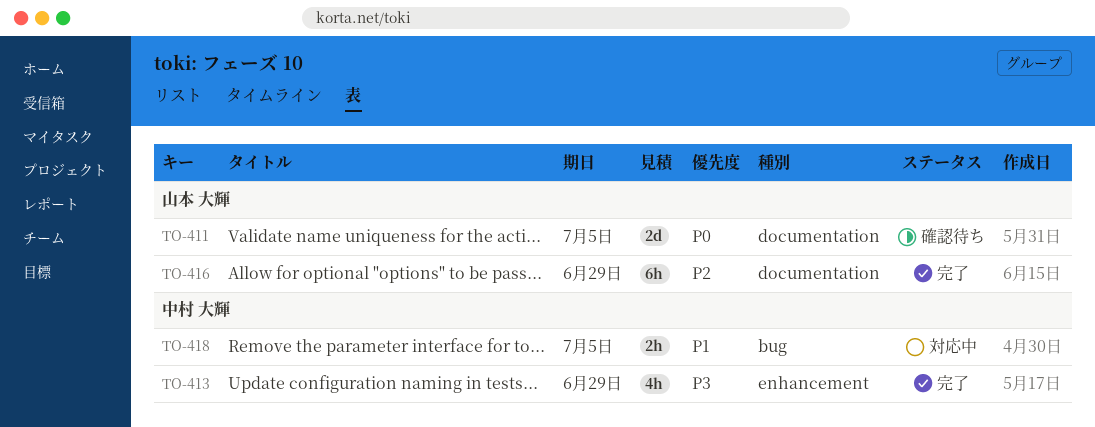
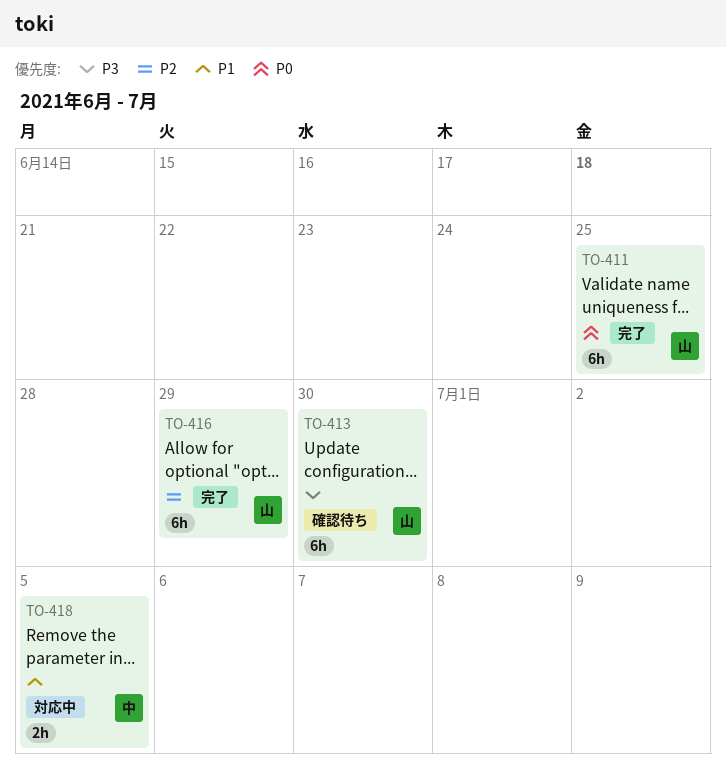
TO-411, status: 確認待ち -> 完了
TO-411, estimate: 2d -> 6h
TO-411, due: Jul 5 -> Jun 25
TO-413, status: 完了 -> 確認待ち
TO-413, owner: 中村 大輝 -> 山本 大輝
TO-413, estimate: 4h -> 6h
TO-413, due: Jun 29 -> Jun 30

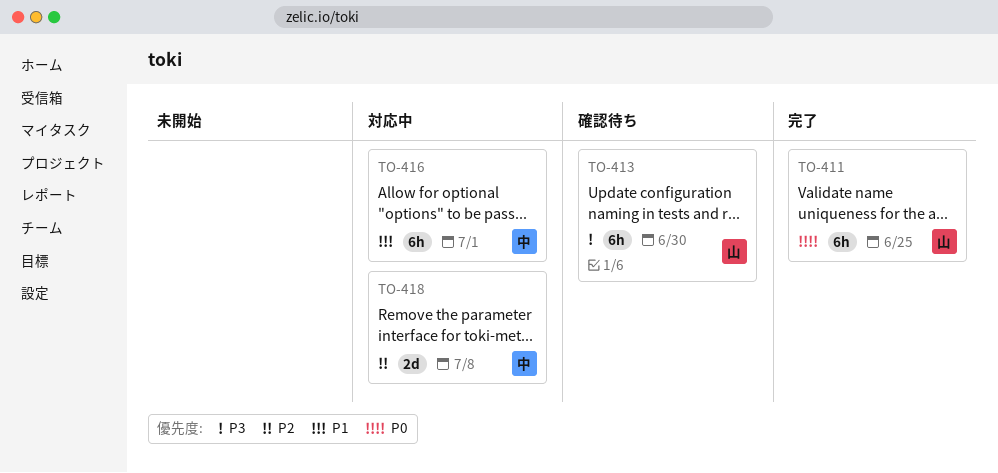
TO-416, status: 完了 -> 対応中
TO-416, owner: 山 -> 中
TO-416, priority: P2 -> P1
TO-416, due: Jun 29 -> Jul 1
TO-418, priority: P1 -> P2
TO-418, estimate: 2h -> 2d
TO-418, due: Jul 5 -> Jul 8

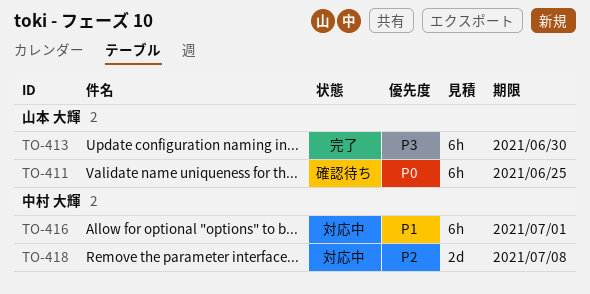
TO-411, status: 完了 -> 確認待ち
TO-413, status: 確認待ち -> 完了

